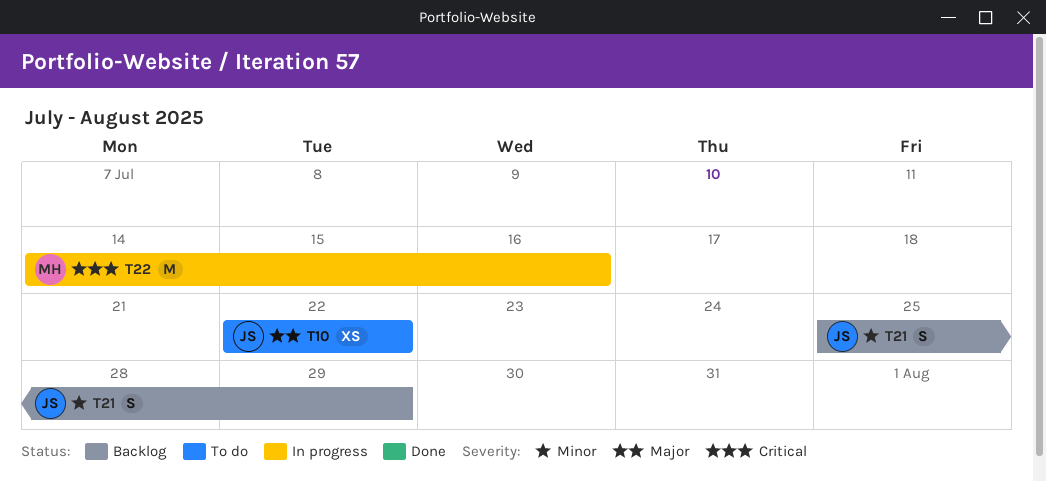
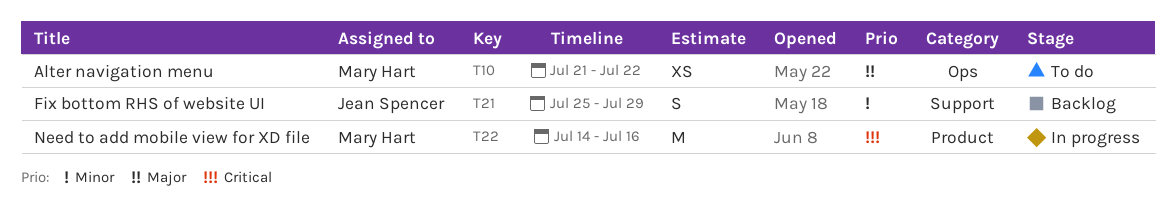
T10, owner: Jean Spencer -> Mary Hart
T10, start: Jul 22 -> Jul 21

